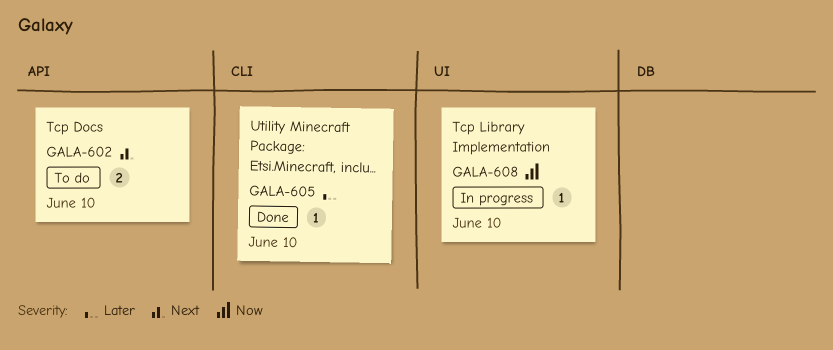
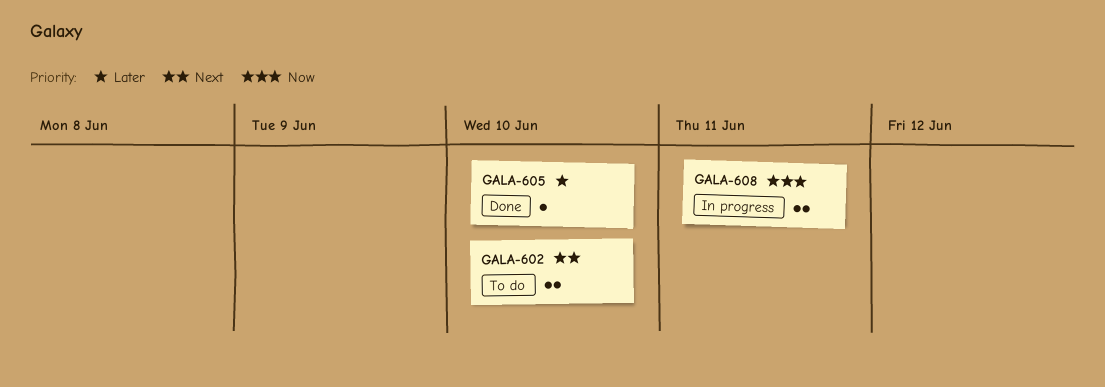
GALA-608, estimate: 1 -> 2
GALA-608, due: Jun 10 -> Jun 11

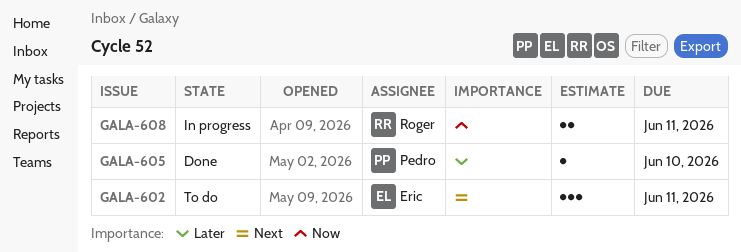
GALA-602, estimate: 2 -> 3
GALA-602, due: Jun 10 -> Jun 11

